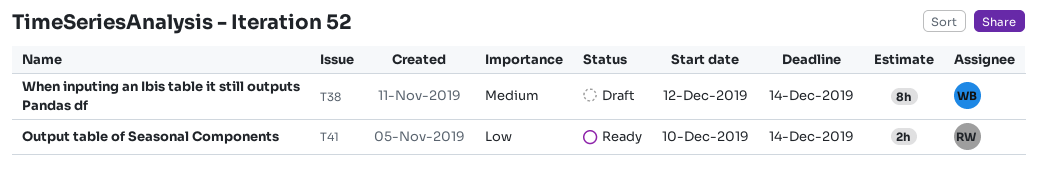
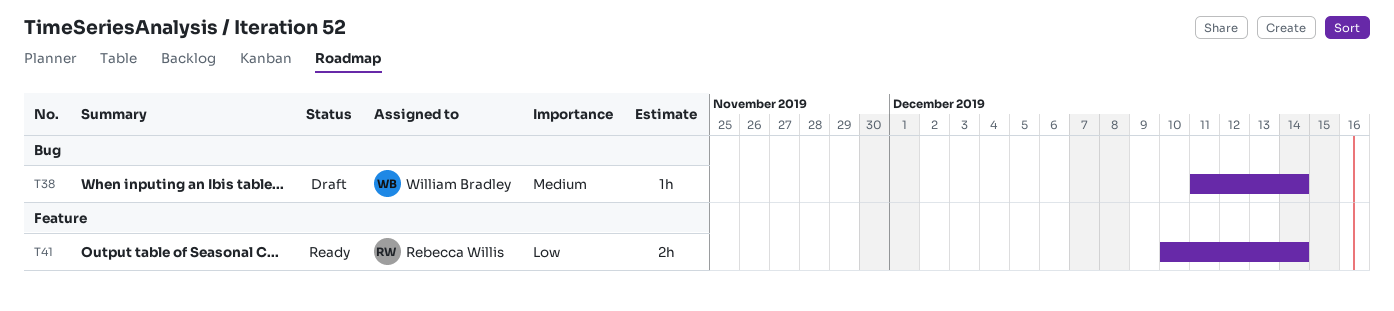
T38, estimate: 8h -> 1h
T38, start: Dec 12 -> Dec 11

